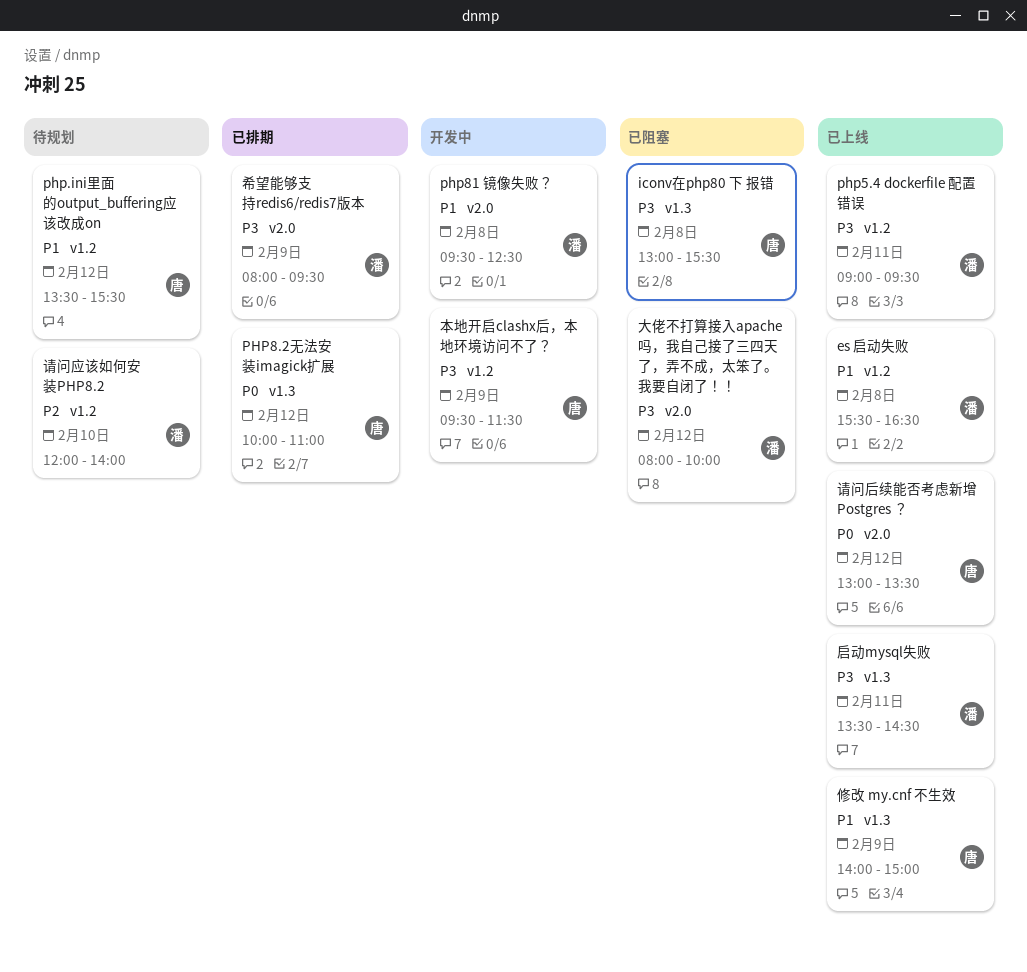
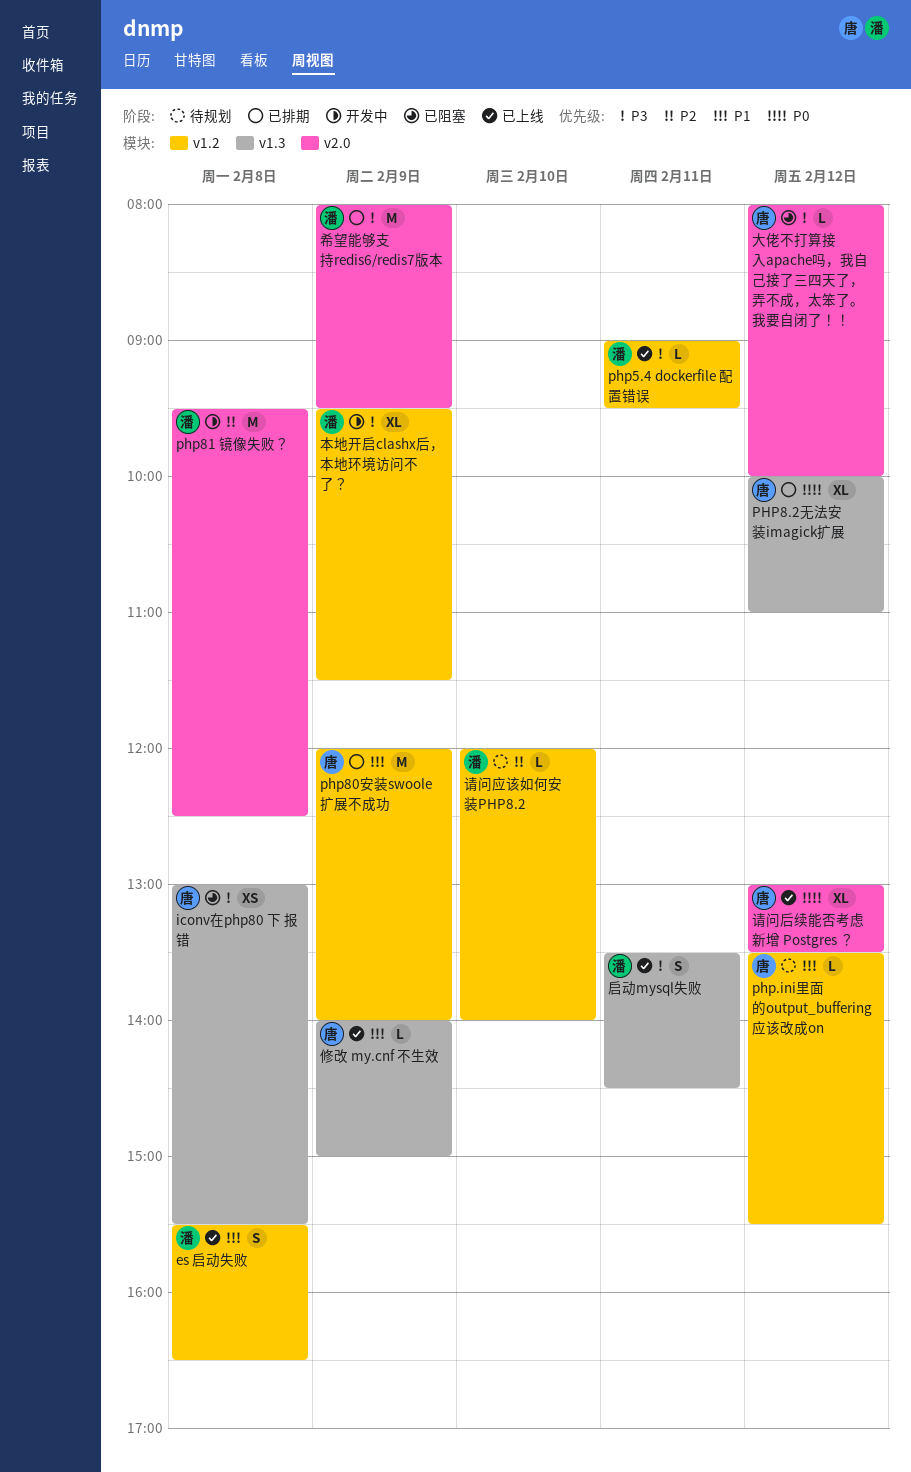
php80安装swoole扩展不成功: none -> present
php81 镜像失败？, priority: P1 -> P2
大佬不打算接入apache吗，我自己接了三四天了，弄不成，太笨了。我要自闭了！！, owner: 潘 -> 唐
本地开启clashx后，本地环境访问不了？, owner: 唐 -> 潘

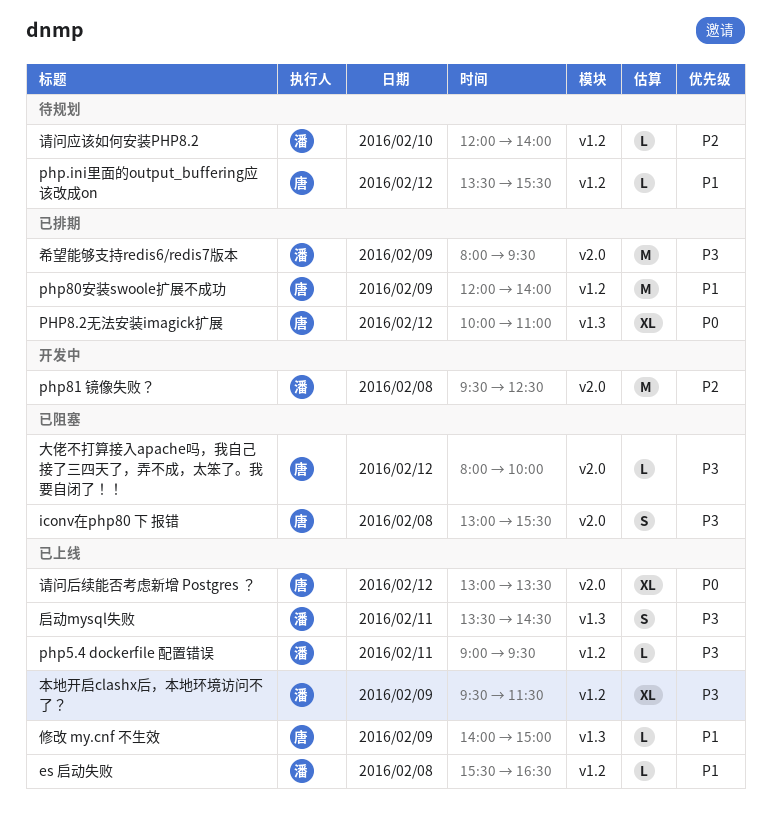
es 启动失败, estimate: S -> L
iconv在php80 下 报错, label: v1.3 -> v2.0
iconv在php80 下 报错, estimate: XS -> S
本地开启clashx后，本地环境访问不了？, status: 开发中 -> 已上线

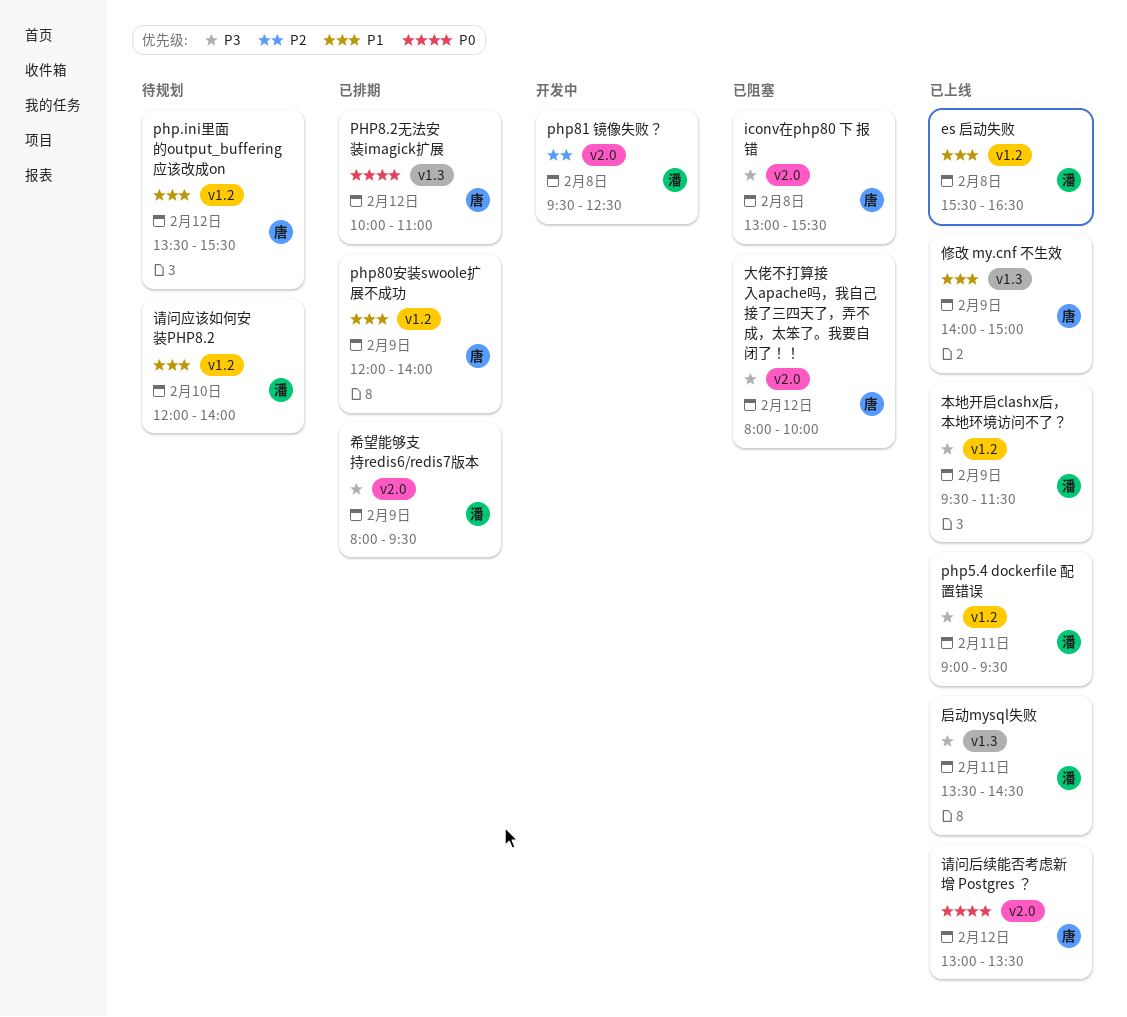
请问应该如何安装PHP8.2, priority: P2 -> P1

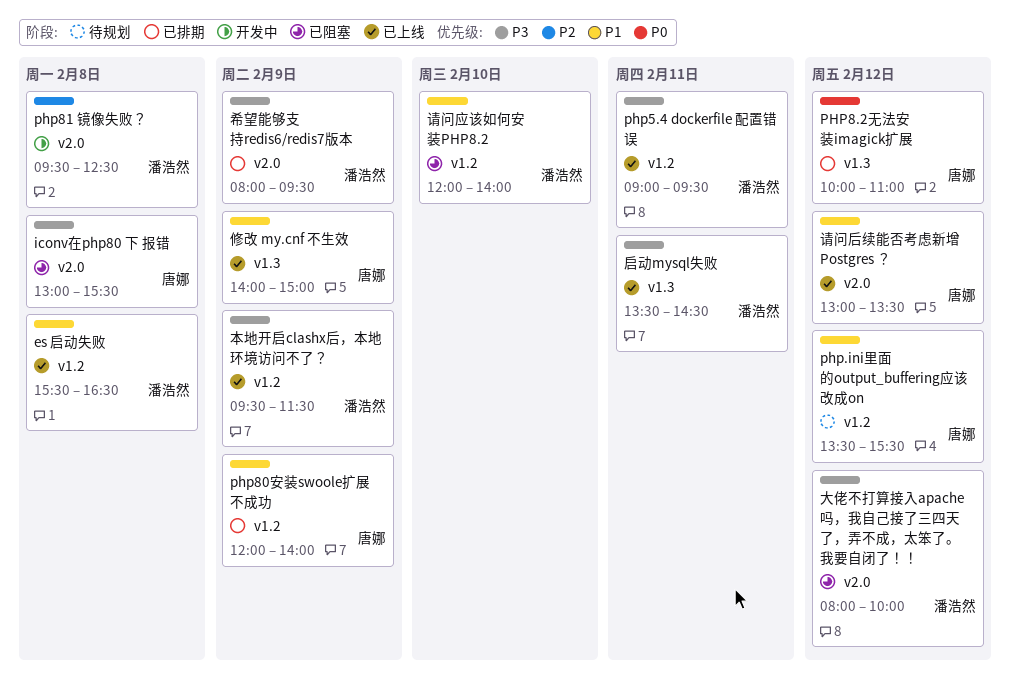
大佬不打算接入apache吗，我自己接了三四天了，弄不成，太笨了。我要自闭了！！, owner: 唐娜 -> 潘浩然
请问后续能否考虑新增 Postgres ？, priority: P0 -> P1
请问应该如何安装PHP8.2, status: 待规划 -> 已阻塞

